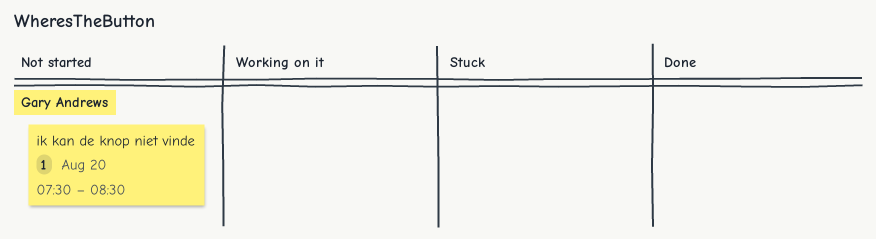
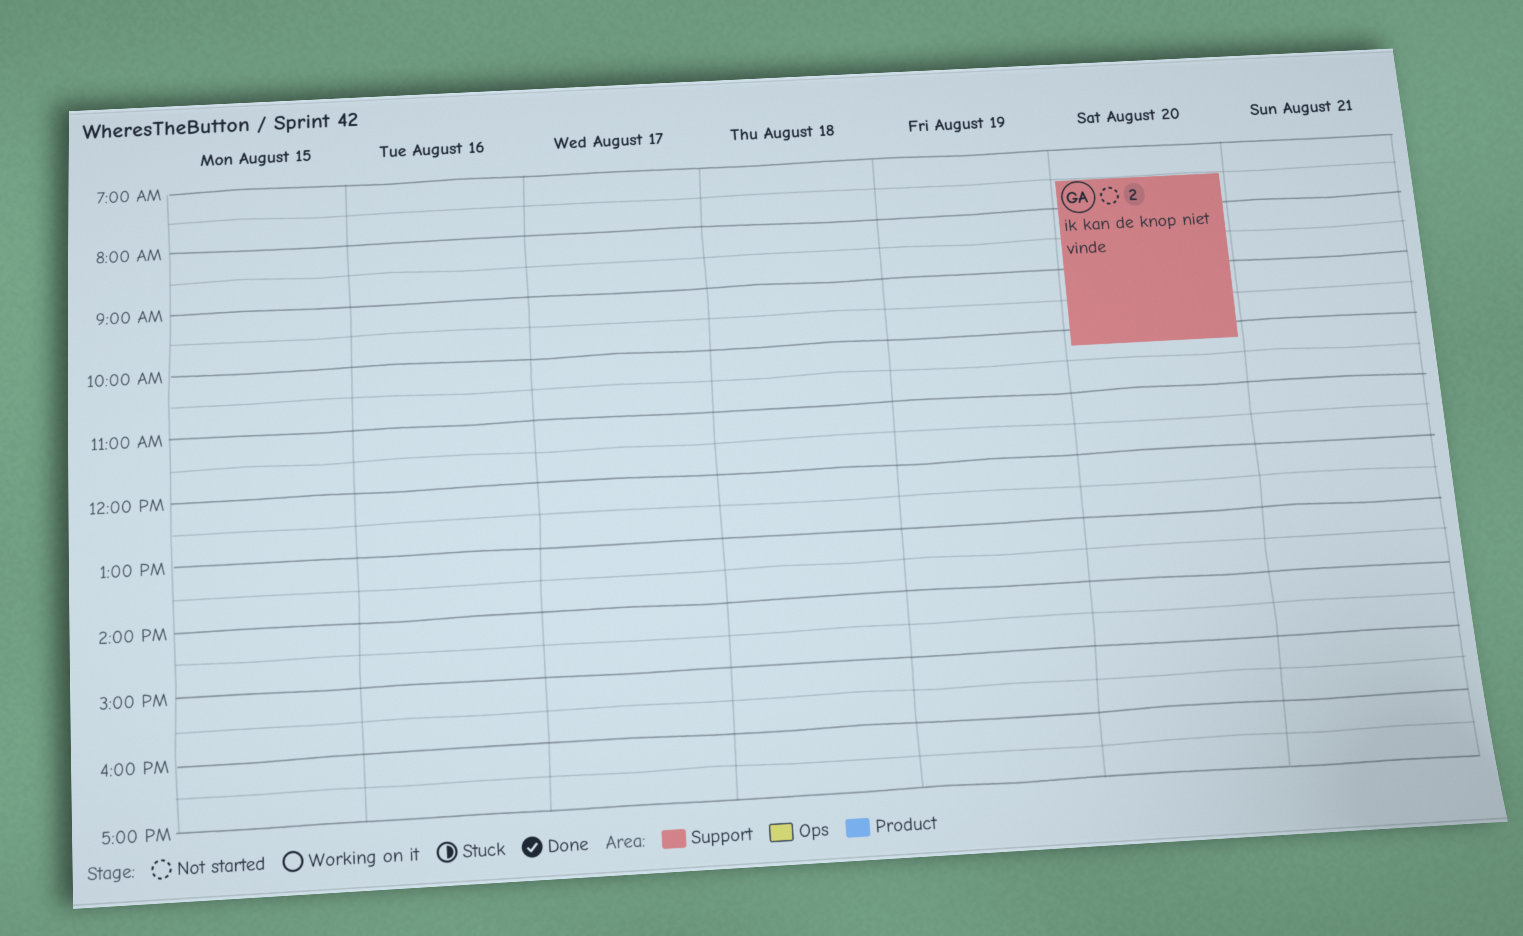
ik kan de knop niet vinde, estimate: 1 -> 2
ik kan de knop niet vinde, ends: 08:30 -> 10:15

